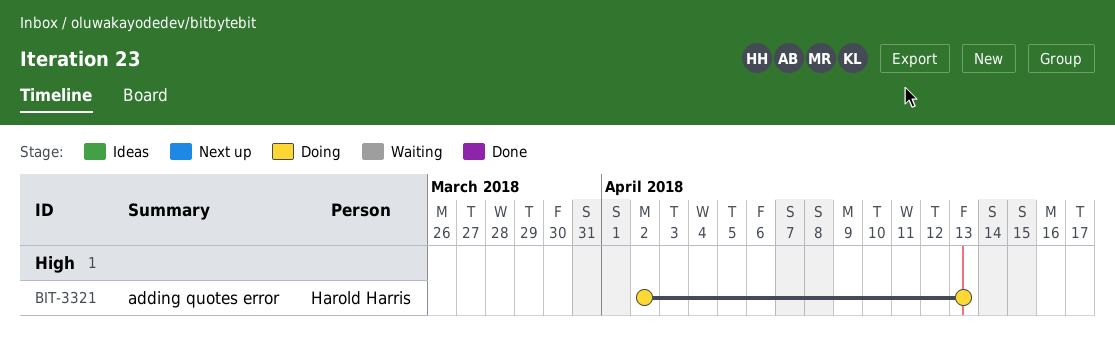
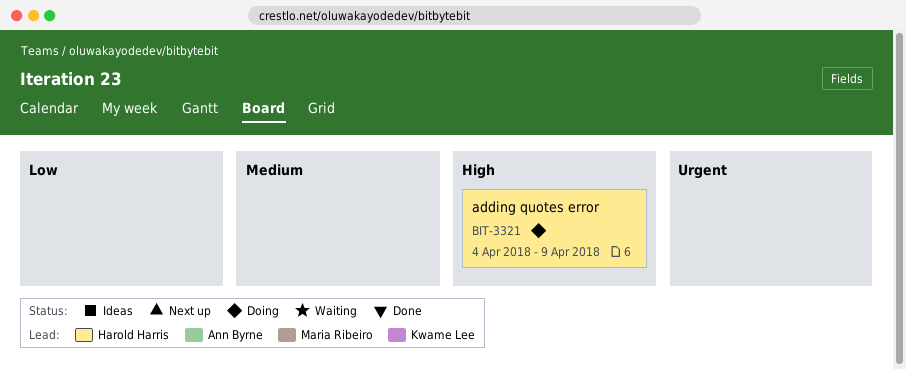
BIT-3321, start: Apr 2 -> Apr 4
BIT-3321, due: Apr 13 -> Apr 9

